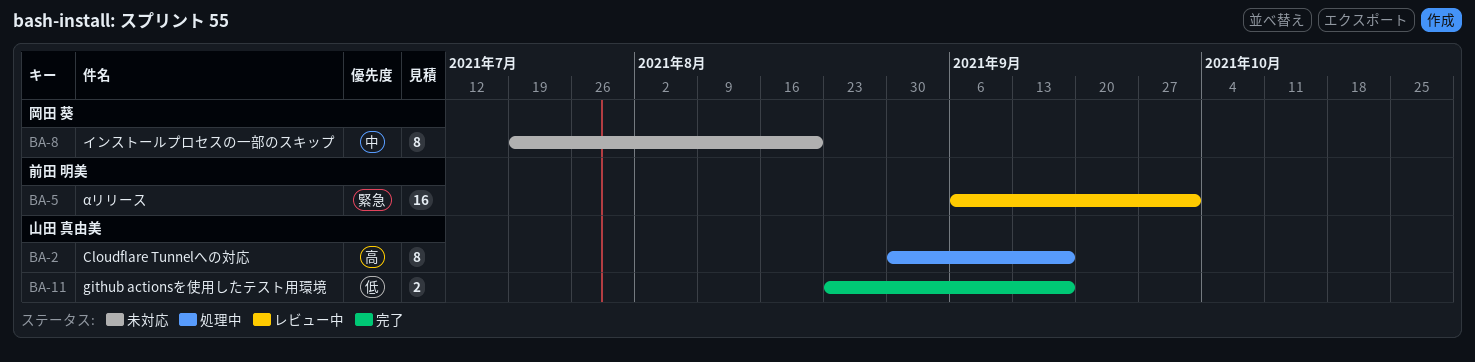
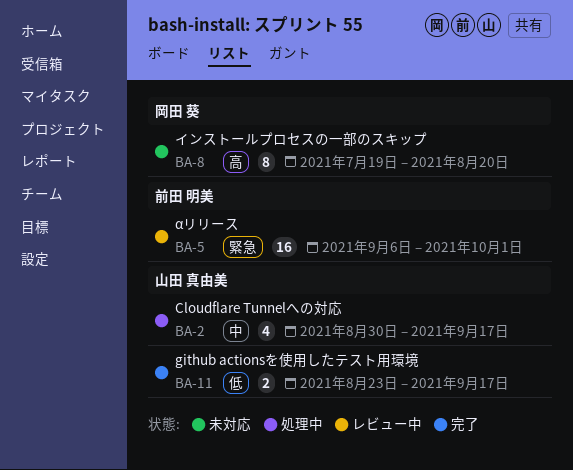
BA-2, priority: 高 -> 中
BA-2, estimate: 8 -> 4
BA-8, priority: 中 -> 高

